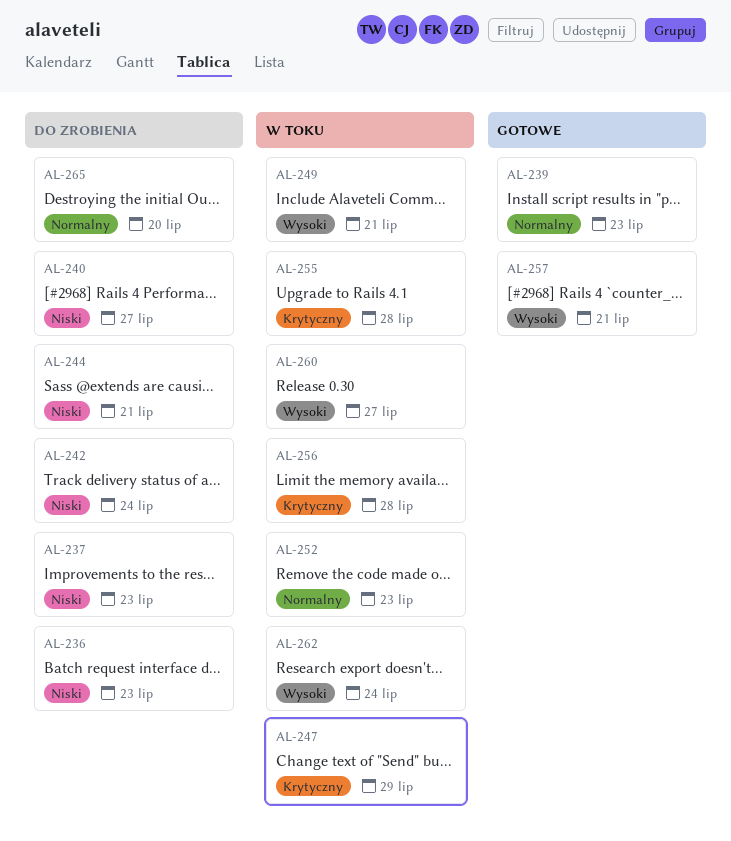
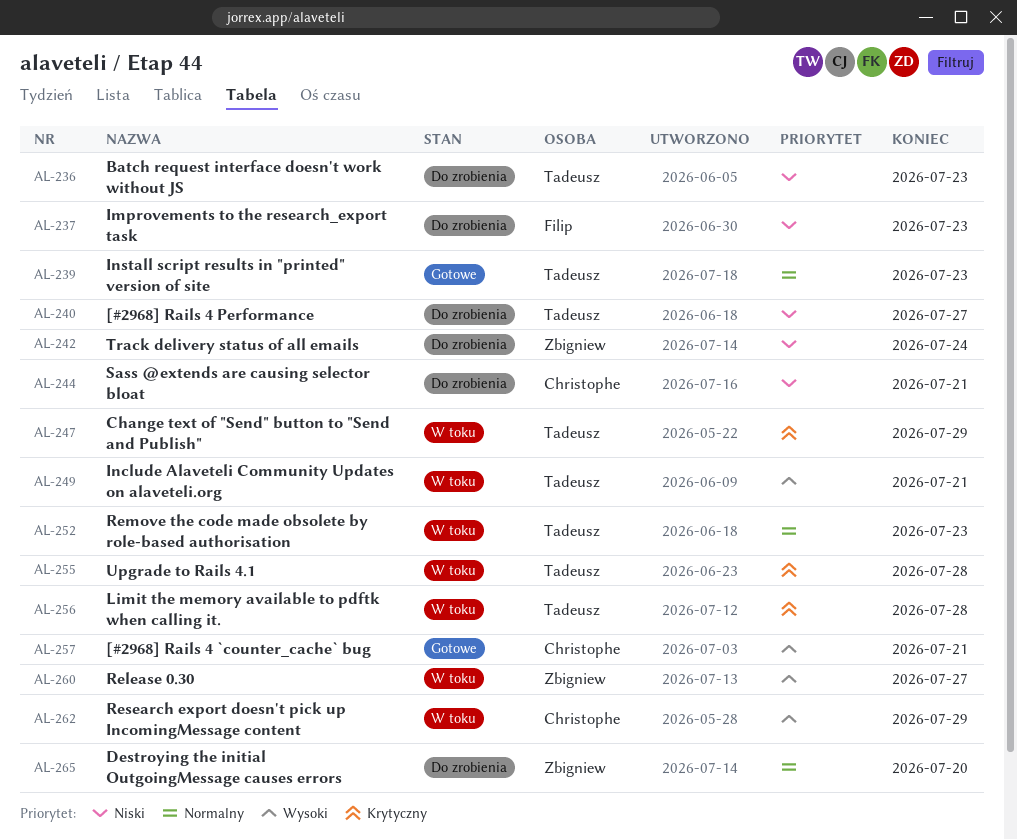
AL-262, due: Jul 24 -> Jul 29

